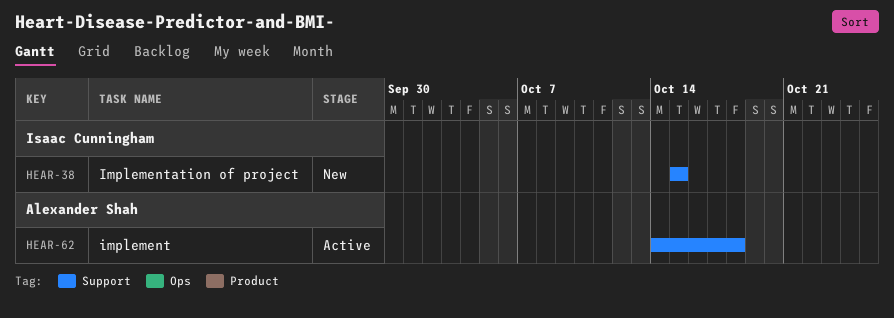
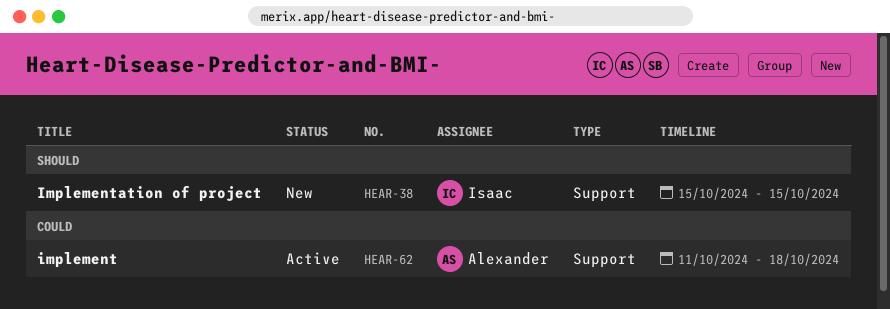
HEAR-62, start: Oct 14 -> Oct 11

